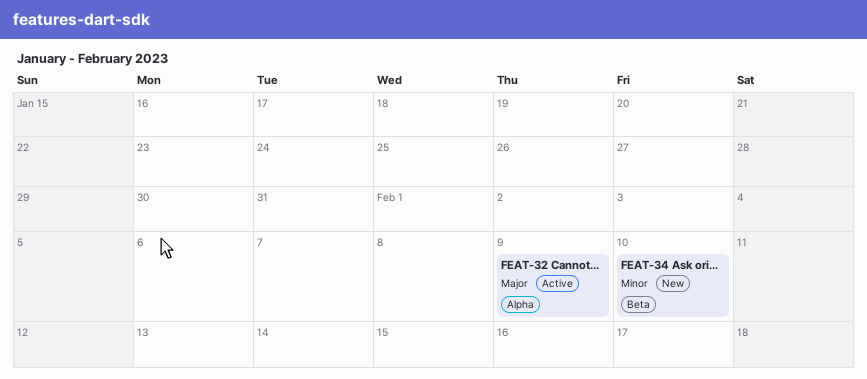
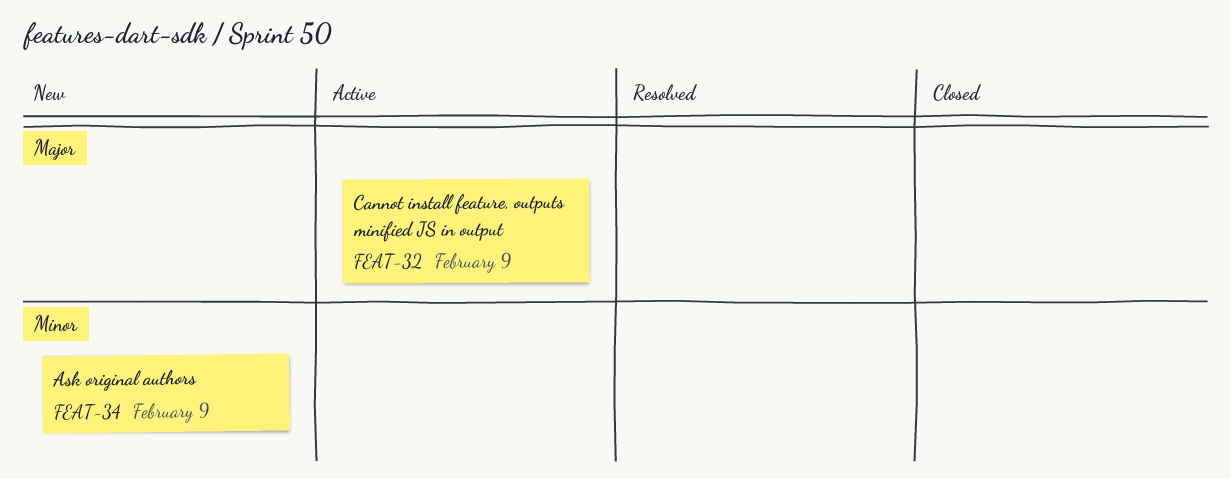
FEAT-34, due: Feb 10 -> Feb 9

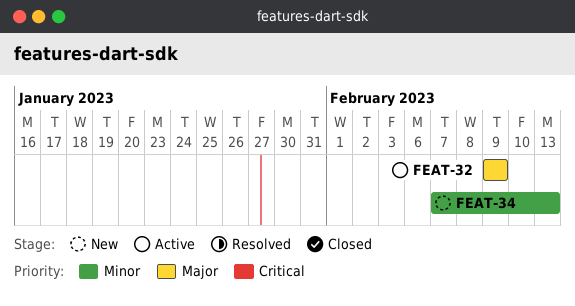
FEAT-34, due: Feb 9 -> Feb 13

